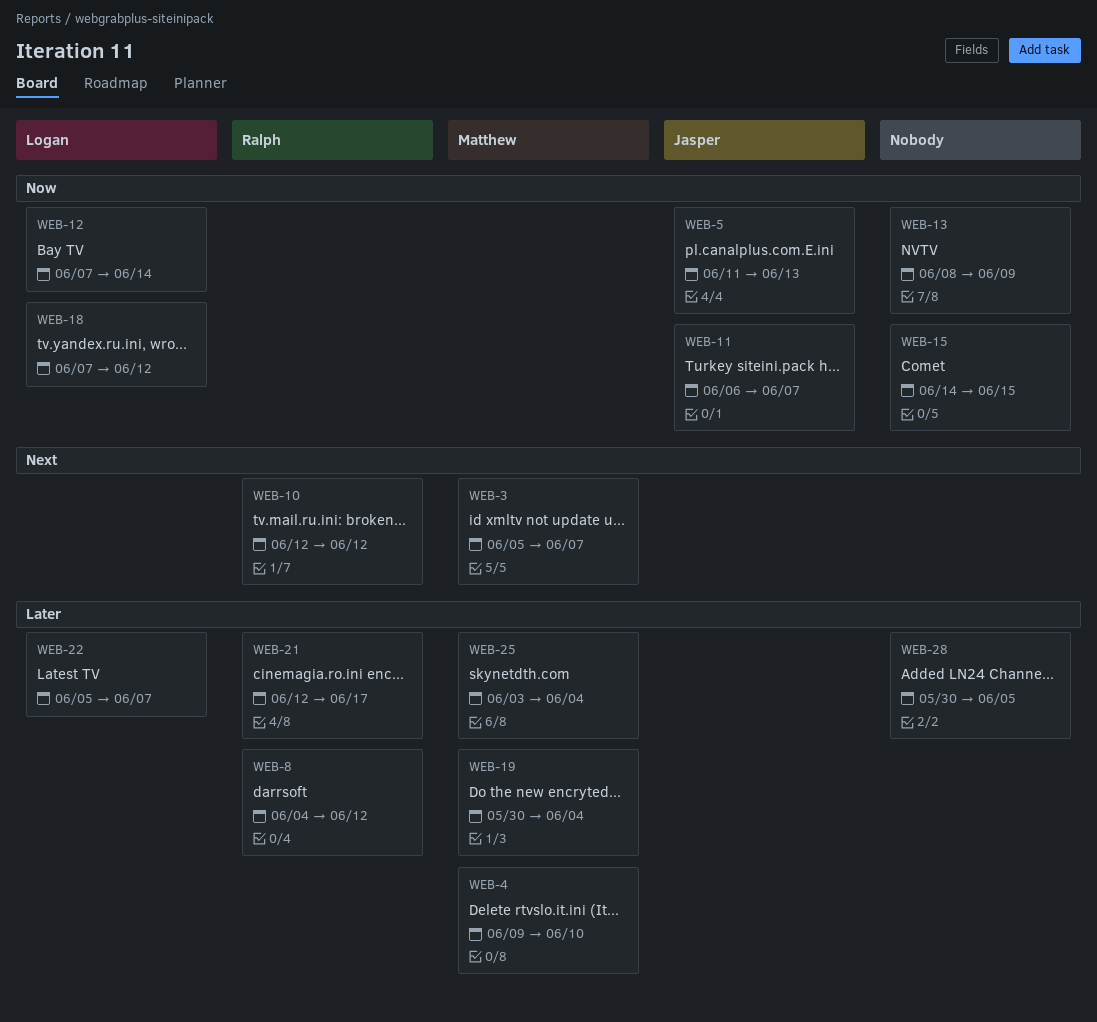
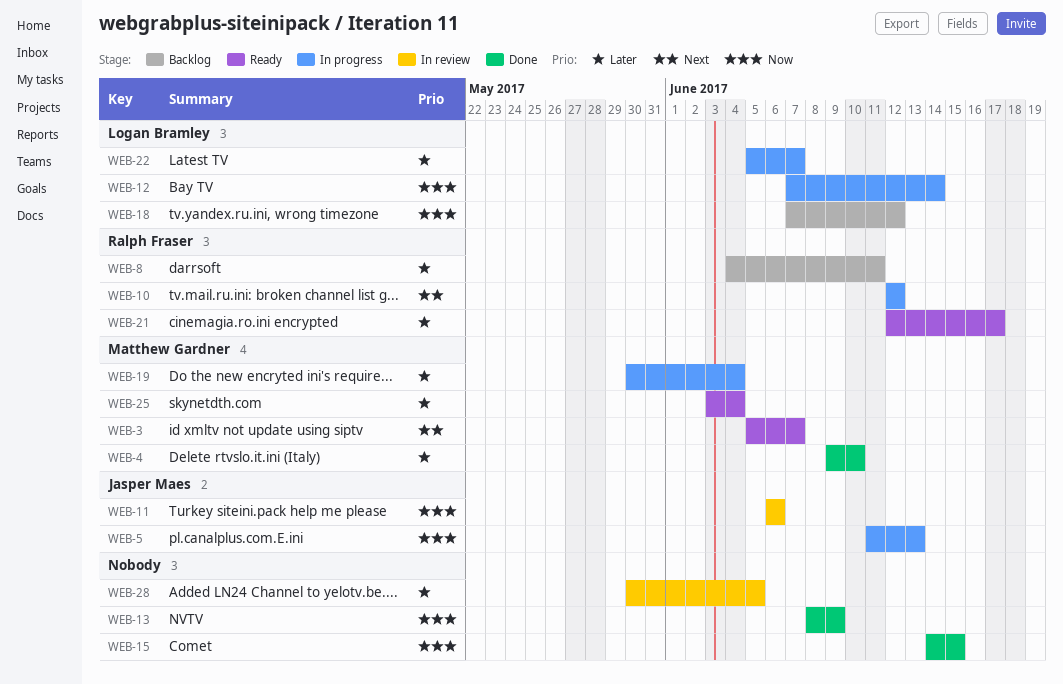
WEB-8, due: Jun 12 -> Jun 11
WEB-11, due: Jun 7 -> Jun 6

